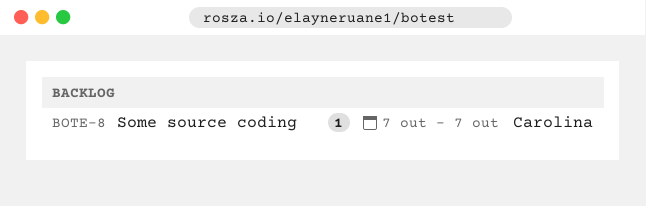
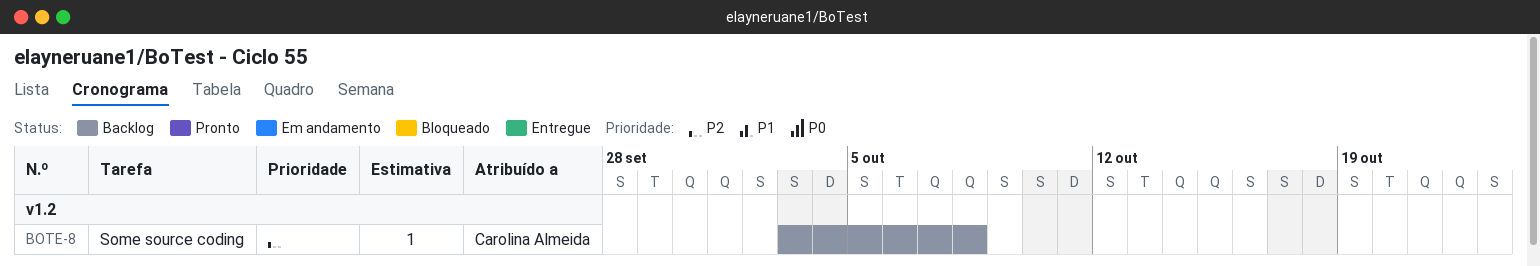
BOTE-8, start: Oct 7 -> Oct 3
BOTE-8, due: Oct 7 -> Oct 8

